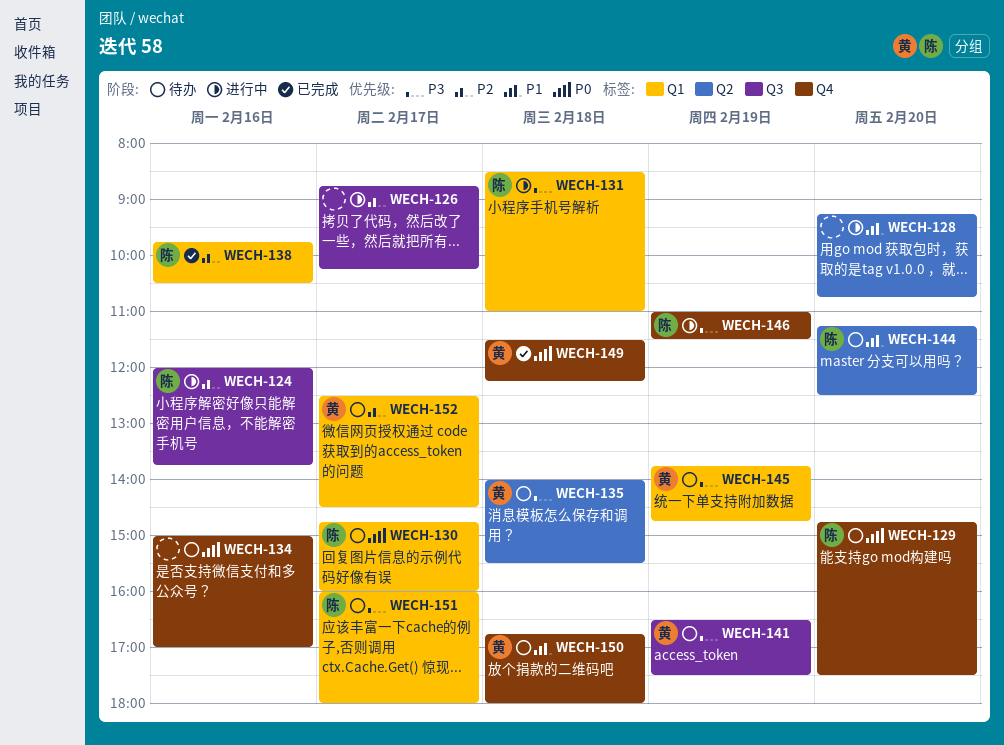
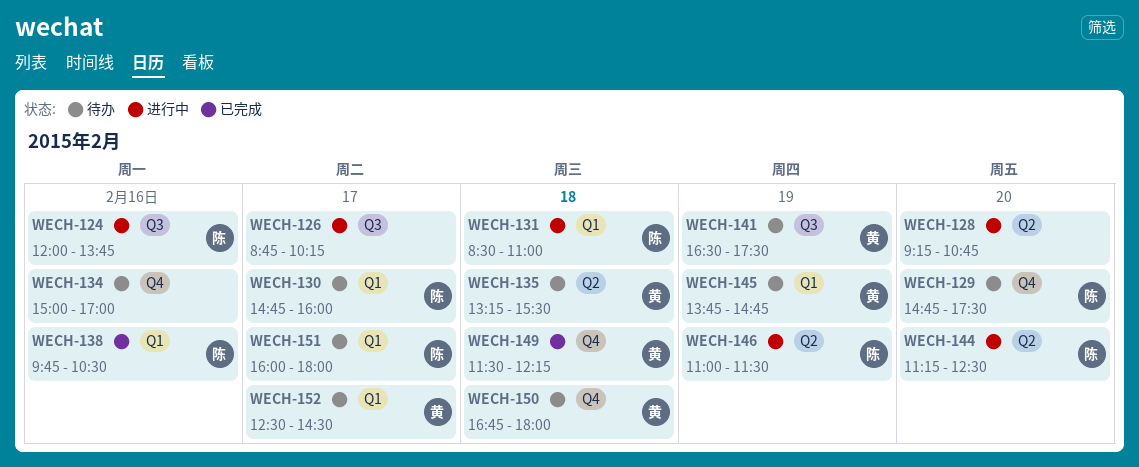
WECH-135, begins: 14:00 -> 13:15
WECH-144, status: 待办 -> 进行中
WECH-146, label: Q4 -> Q2

